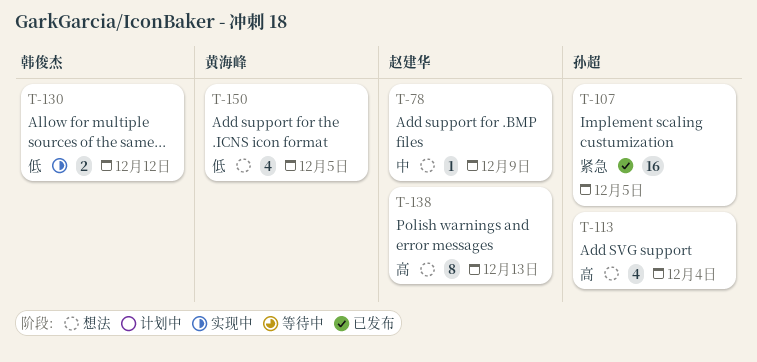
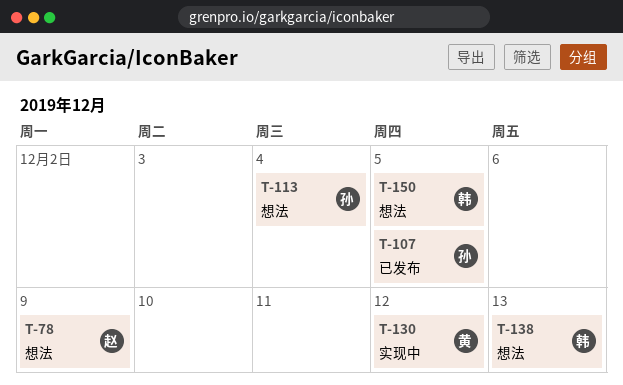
T-130, owner: 韩俊杰 -> 黄海峰
T-138, owner: 赵建华 -> 韩俊杰
T-150, owner: 黄海峰 -> 韩俊杰

